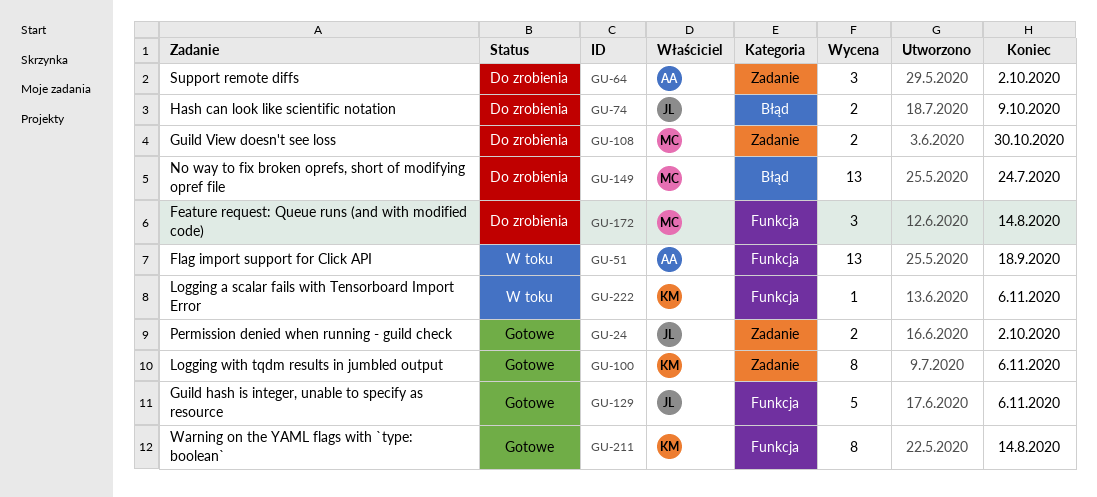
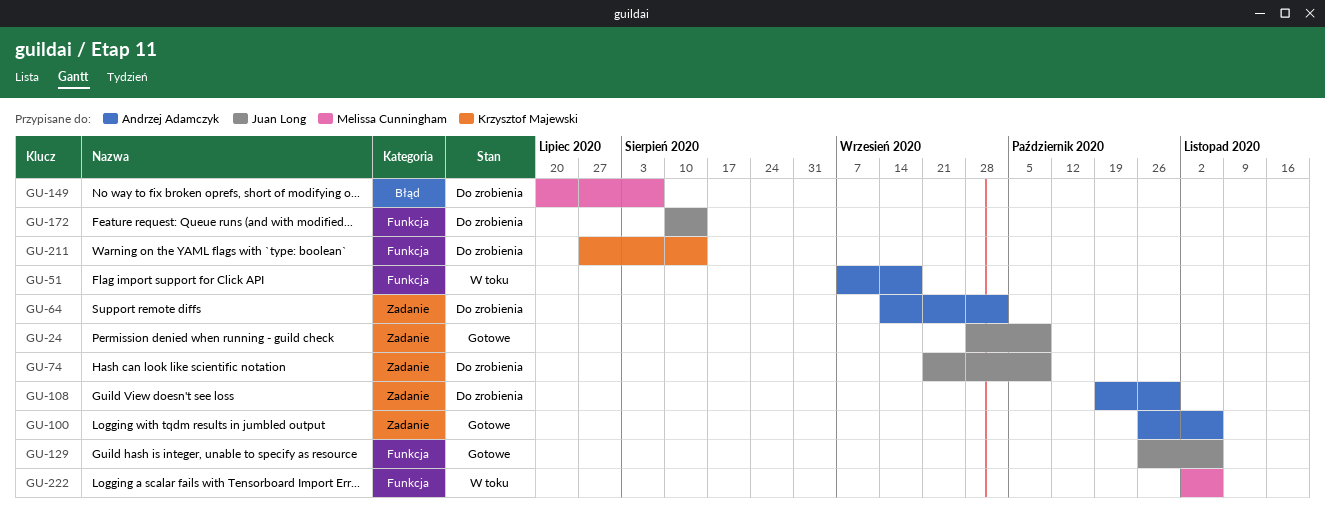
GU-24, due: Oct 2 -> Oct 9
GU-74, label: Błąd -> Zadanie
GU-100, owner: Krzysztof Majewski -> Andrzej Adamczyk
GU-108, owner: Melissa Cunningham -> Andrzej Adamczyk
GU-149, due: Jul 24 -> Aug 7
GU-172, owner: Melissa Cunningham -> Juan Long
GU-211, status: Gotowe -> Do zrobienia
GU-222, owner: Krzysztof Majewski -> Melissa Cunningham

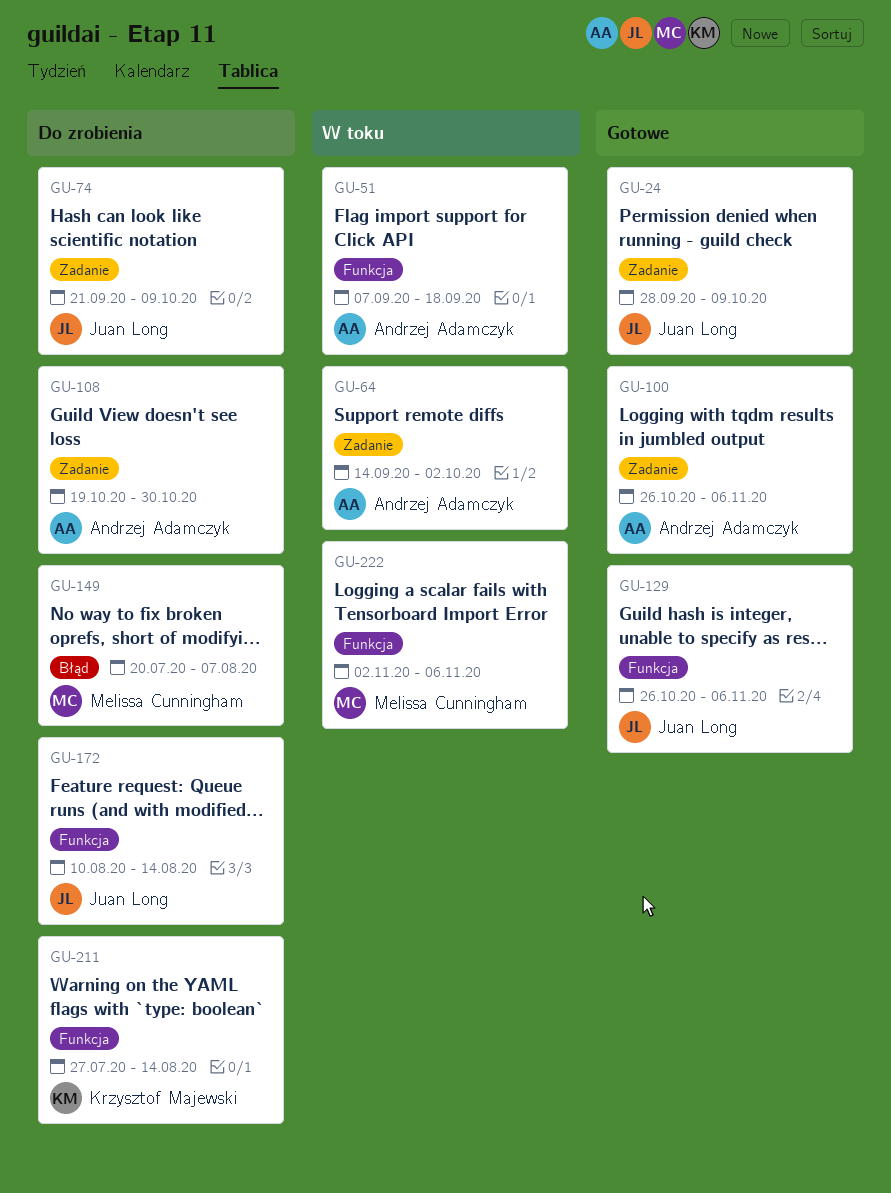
GU-64, status: Do zrobienia -> W toku

